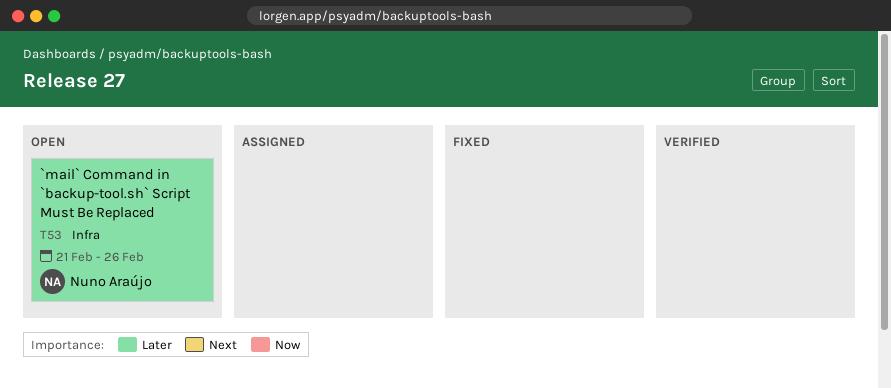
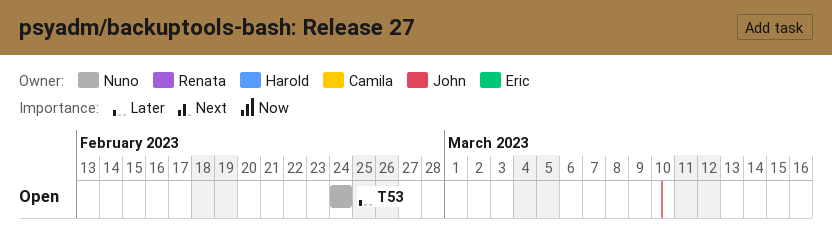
T53, start: Feb 21 -> Feb 24
T53, due: Feb 26 -> Feb 24

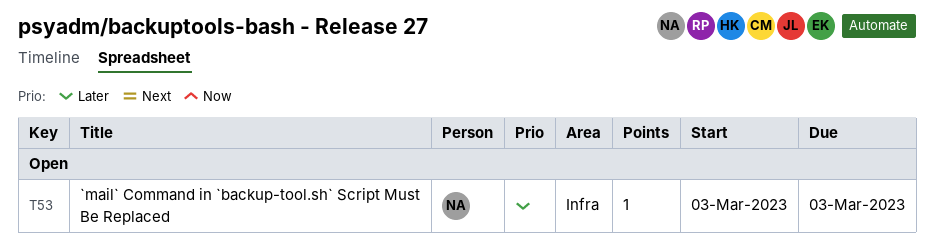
T53, start: Feb 24 -> Mar 3
T53, due: Feb 24 -> Mar 3

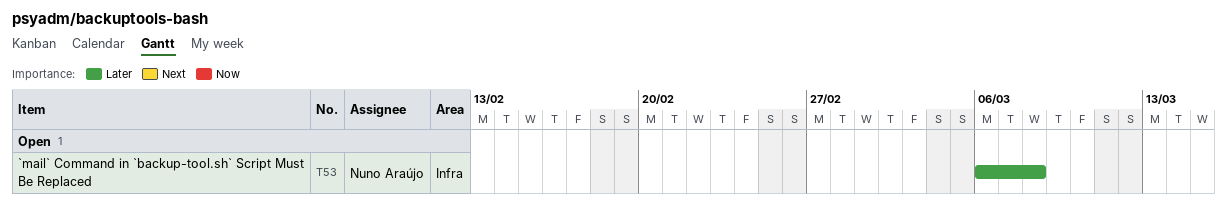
T53, start: Mar 3 -> Mar 6
T53, due: Mar 3 -> Mar 8

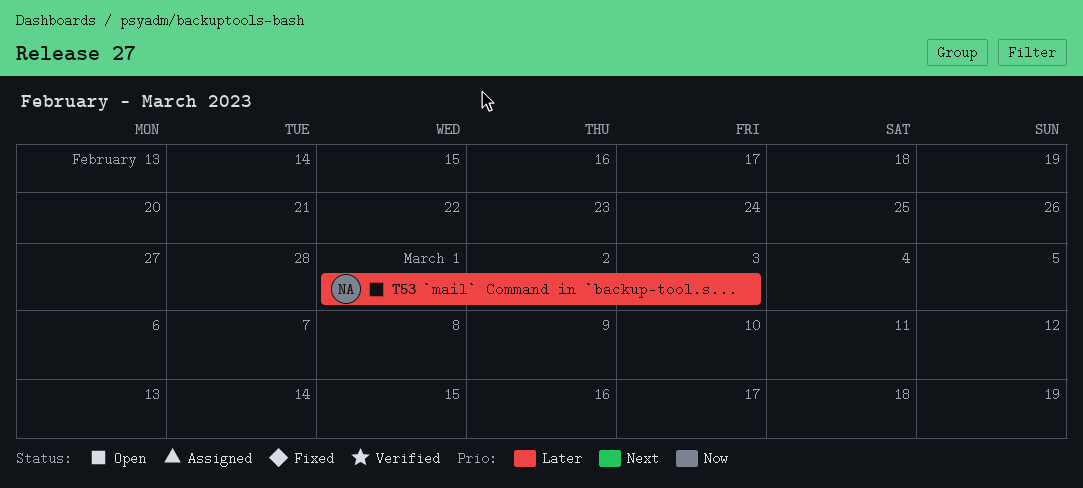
T53, start: Mar 6 -> Mar 1
T53, due: Mar 8 -> Mar 3

